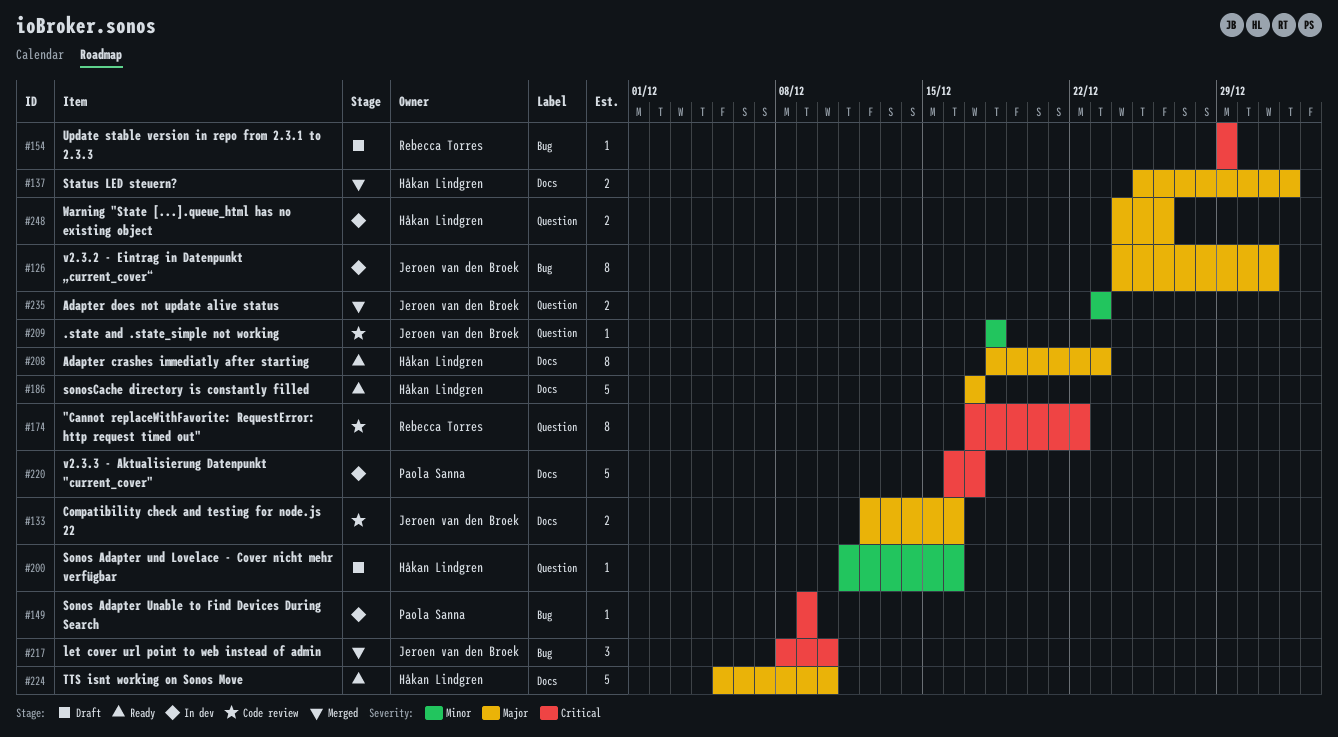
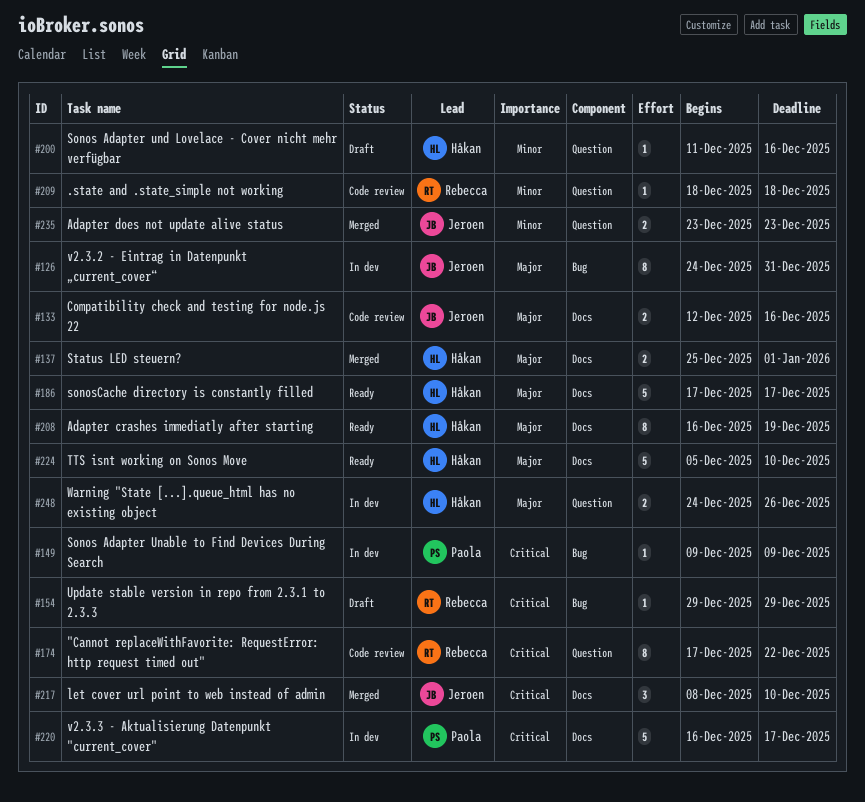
#208, start: Dec 18 -> Dec 16
#208, due: Dec 23 -> Dec 19
#209, owner: Jeroen van den Broek -> Rebecca Torres
#217, label: Bug -> Docs

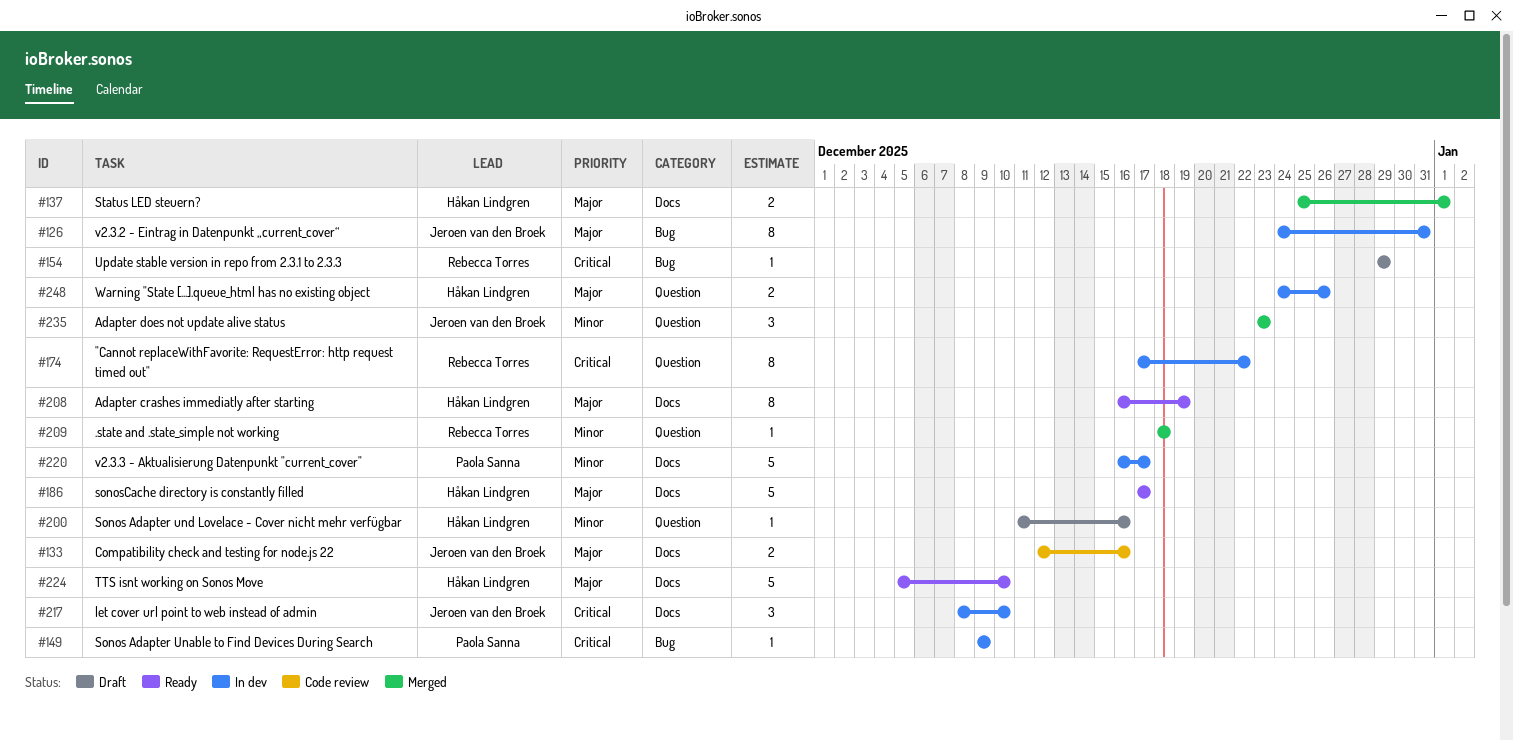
#174, status: Code review -> In dev
#209, status: Code review -> Merged
#217, status: Merged -> In dev
#220, priority: Critical -> Minor
#235, estimate: 2 -> 3

